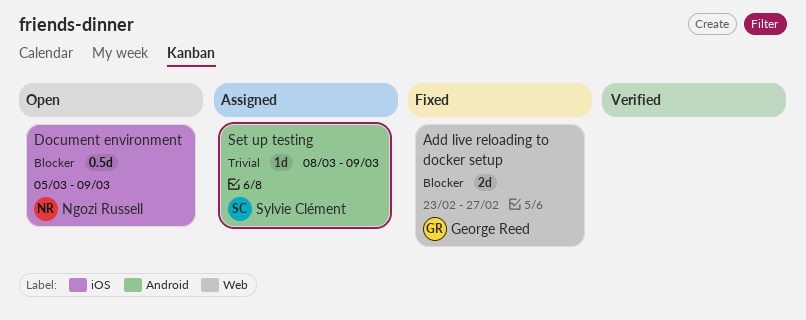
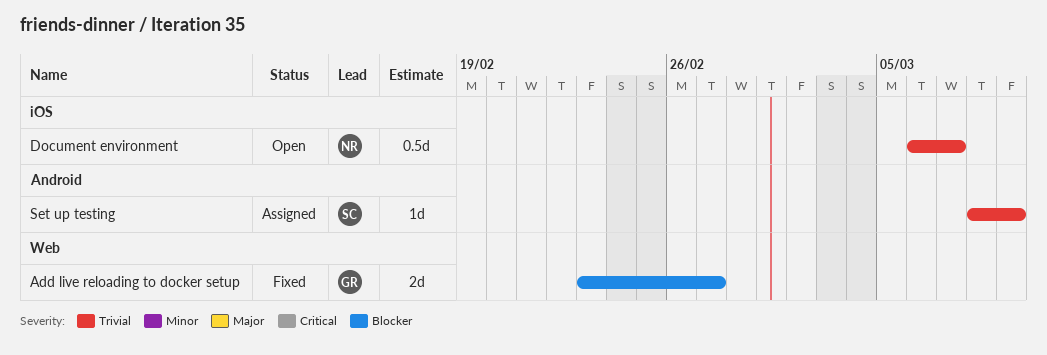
Document environment, priority: Blocker -> Trivial
Document environment, start: Mar 5 -> Mar 6
Document environment, due: Mar 9 -> Mar 7

